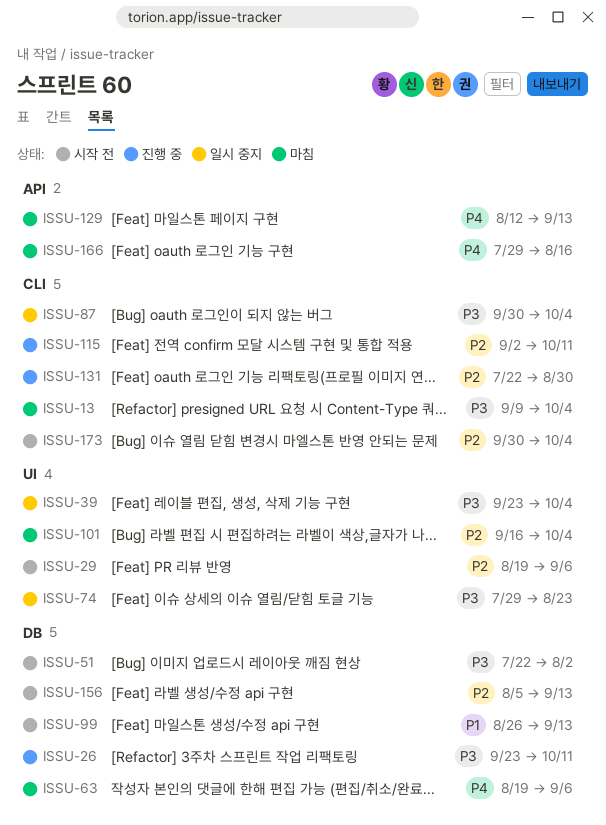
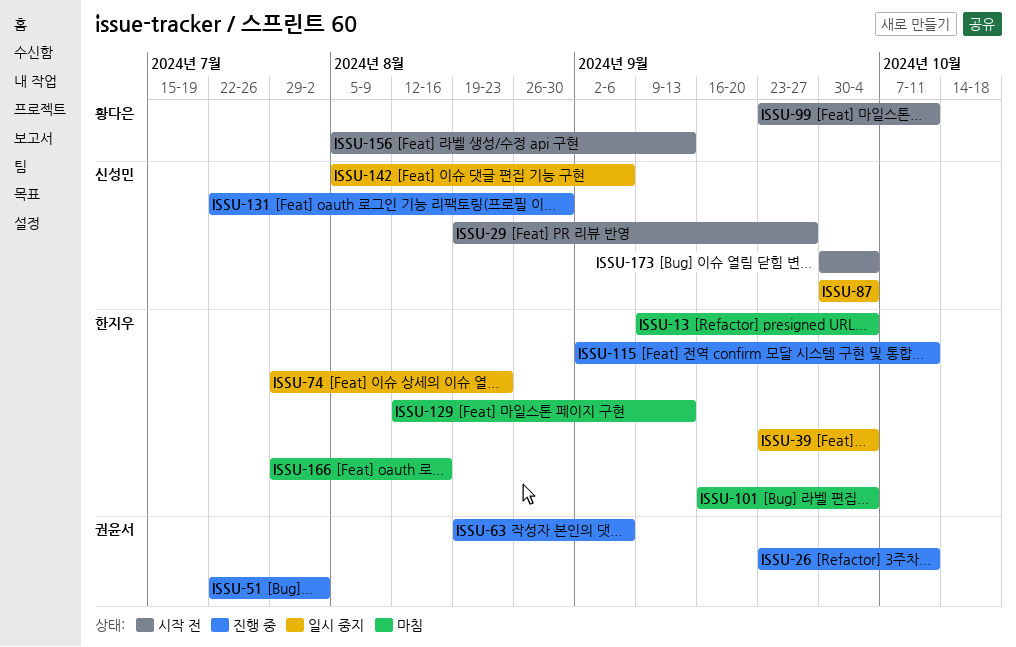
ISSU-29, due: Sep 6 -> Sep 27
ISSU-51, status: 시작 전 -> 진행 중
ISSU-63, status: 마침 -> 진행 중
ISSU-99, start: Aug 26 -> Sep 23
ISSU-99, due: Sep 13 -> Oct 11
ISSU-142: none -> present

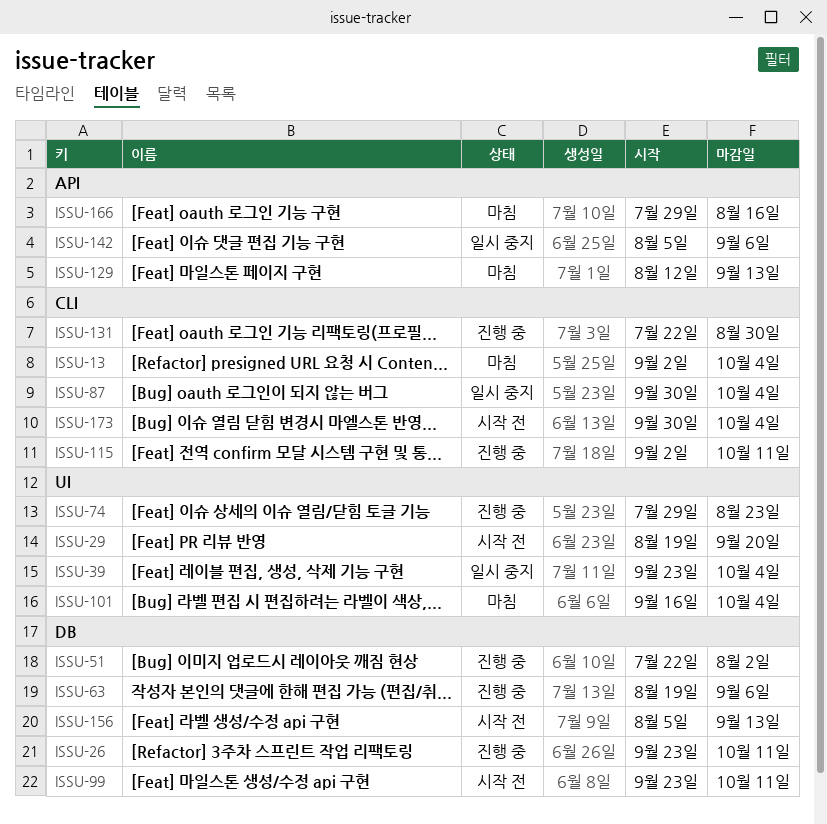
ISSU-13, start: Sep 9 -> Sep 2
ISSU-29, due: Sep 27 -> Sep 20
ISSU-74, status: 일시 중지 -> 진행 중

